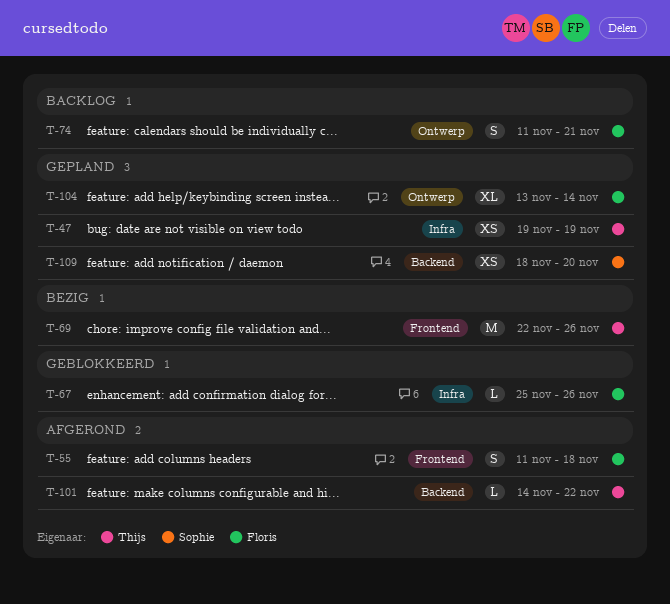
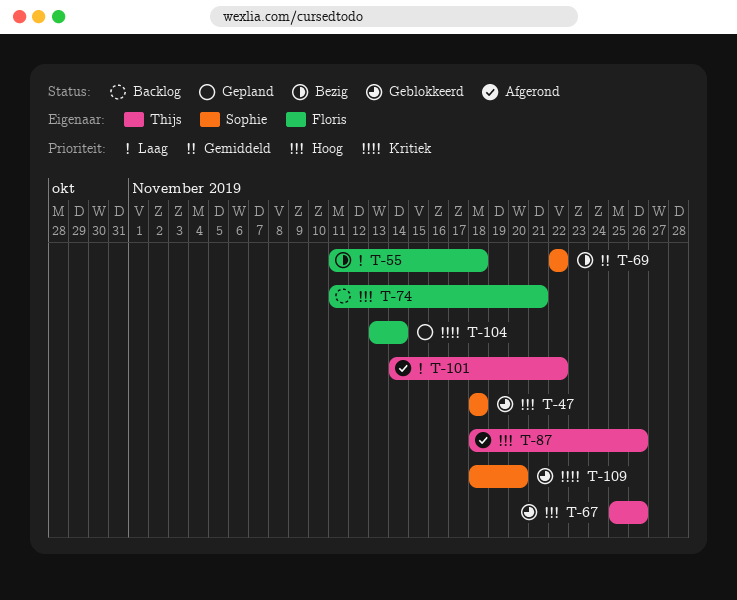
T-47, status: Gepland -> Geblokkeerd
T-47, owner: Thijs -> Sophie
T-47, start: Nov 19 -> Nov 18
T-47, due: Nov 19 -> Nov 18
T-55, status: Afgerond -> Bezig
T-67, owner: Floris -> Thijs
T-69, owner: Thijs -> Sophie
T-69, due: Nov 26 -> Nov 22
T-87: none -> present
T-109, status: Gepland -> Geblokkeerd

